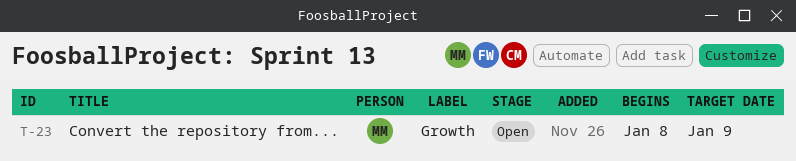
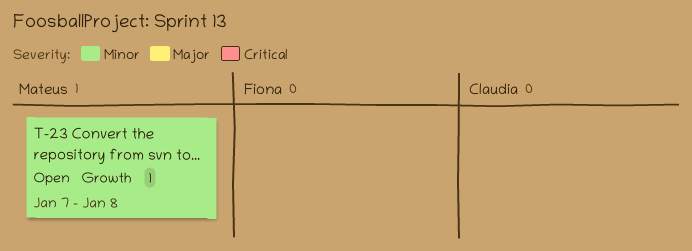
T-23, start: Jan 8 -> Jan 7
T-23, due: Jan 9 -> Jan 8

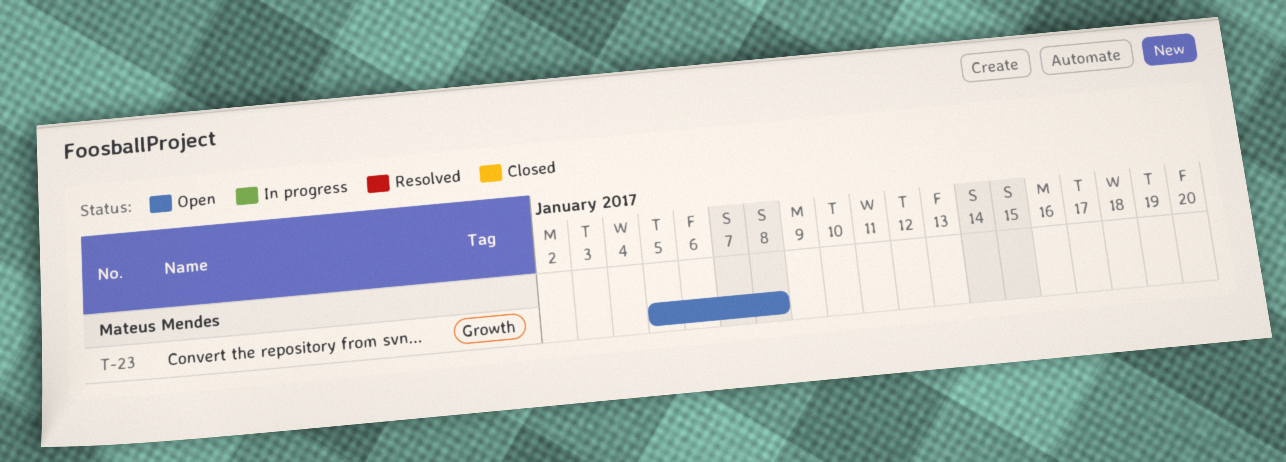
T-23, start: Jan 7 -> Jan 5

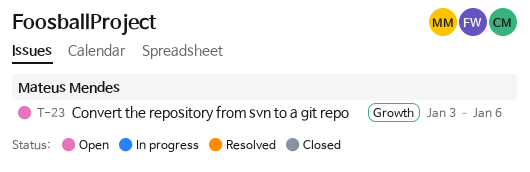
T-23, start: Jan 5 -> Jan 3
T-23, due: Jan 8 -> Jan 6

